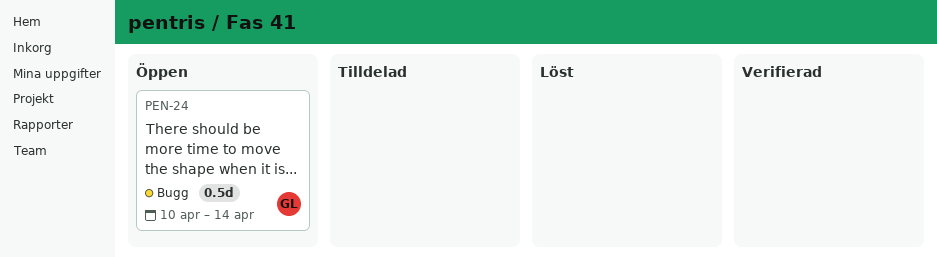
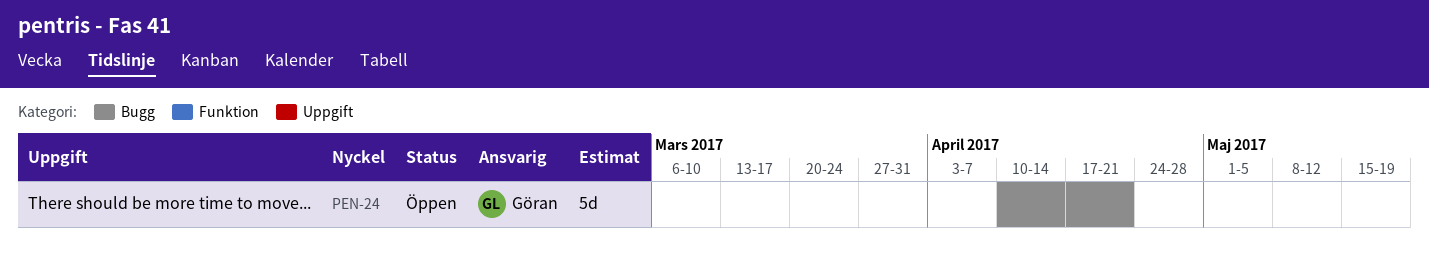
PEN-24, estimate: 0.5d -> 5d
PEN-24, due: Apr 14 -> Apr 21

